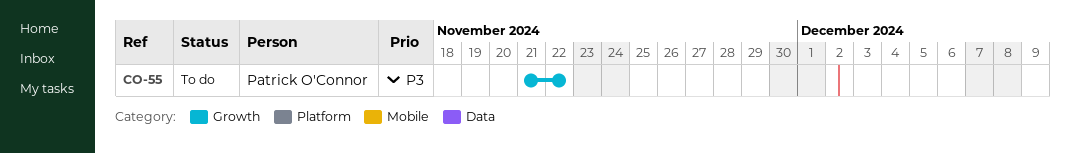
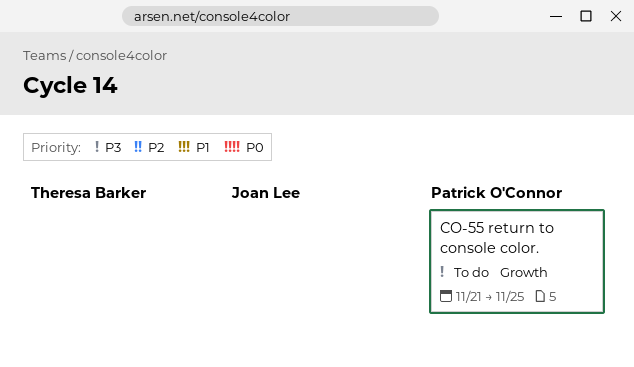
CO-55, due: Nov 22 -> Nov 25

